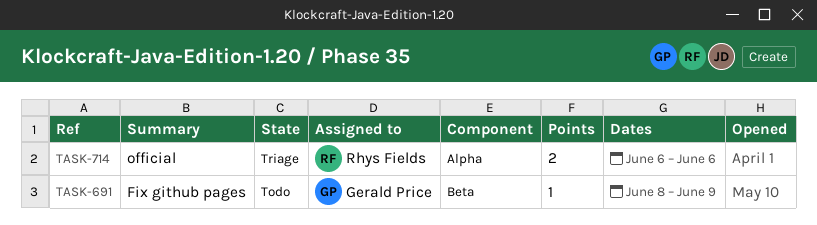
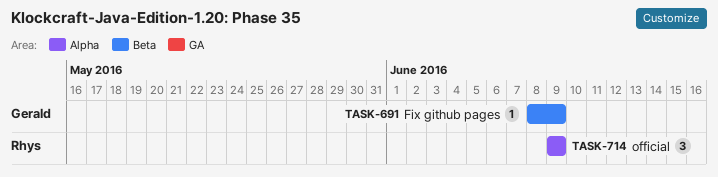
TASK-714, estimate: 2 -> 3
TASK-714, start: Jun 6 -> Jun 9
TASK-714, due: Jun 6 -> Jun 9

